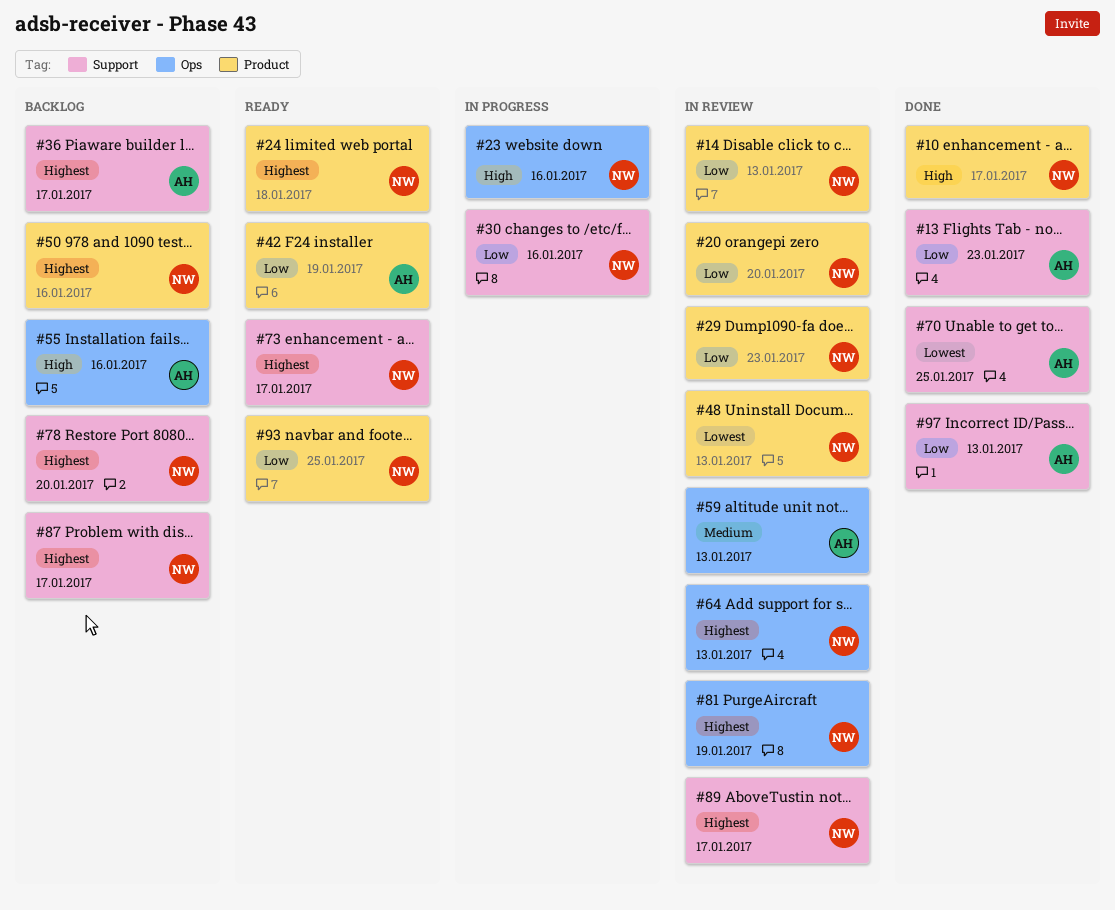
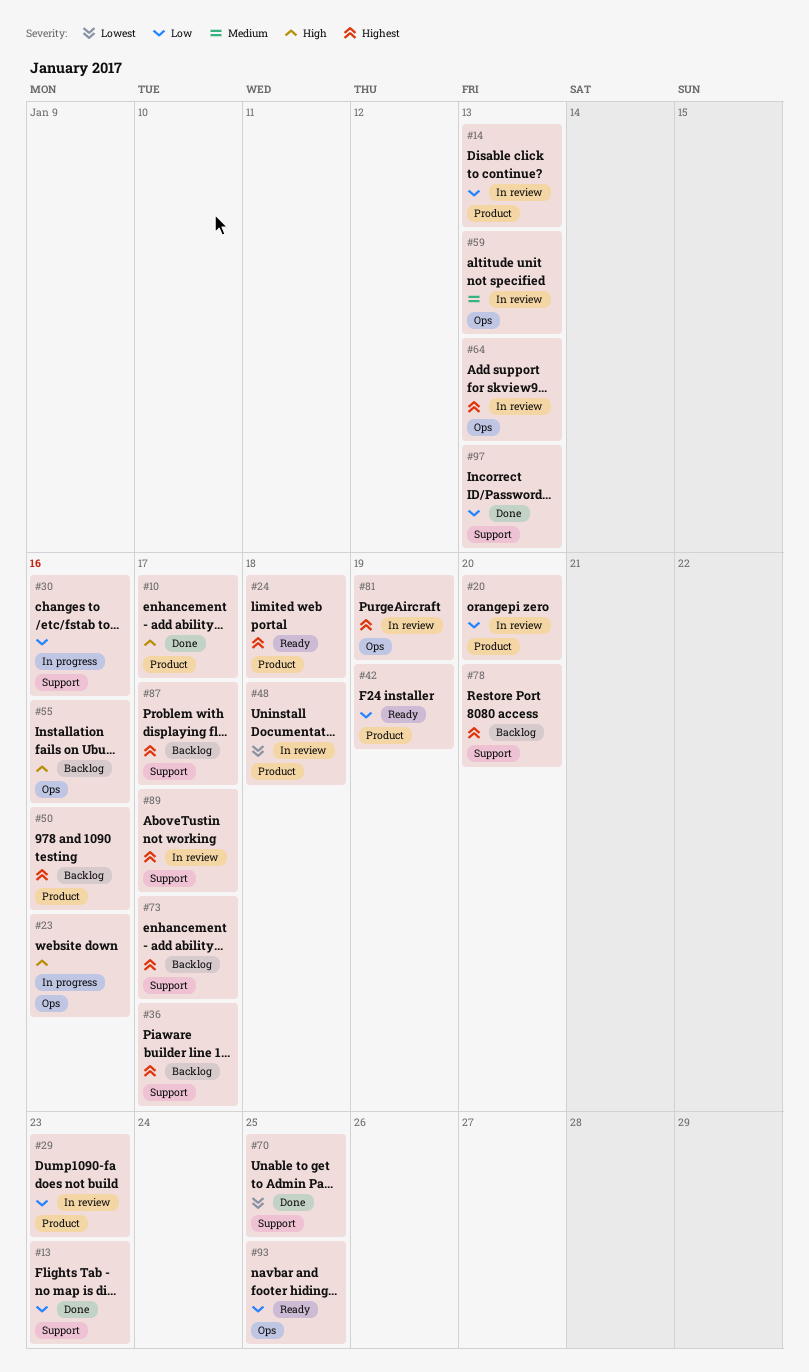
#48, due: Jan 13 -> Jan 18
#73, status: Ready -> Backlog
#93, label: Product -> Ops

